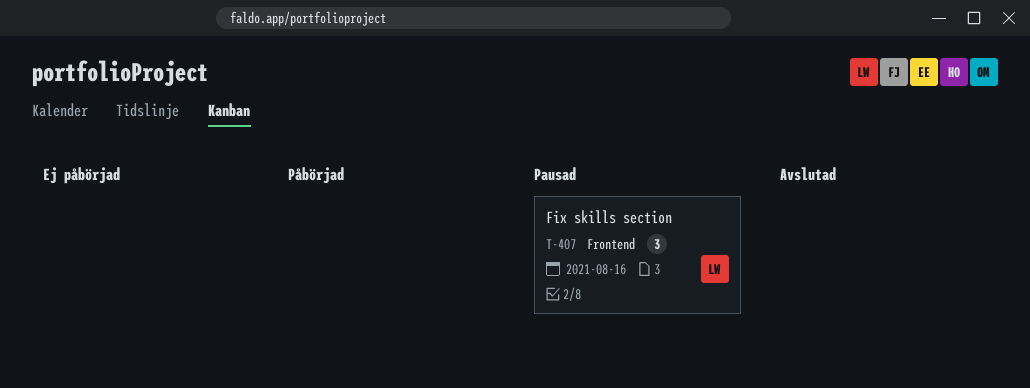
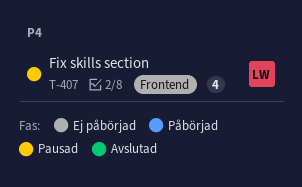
T-407, estimate: 3 -> 4

